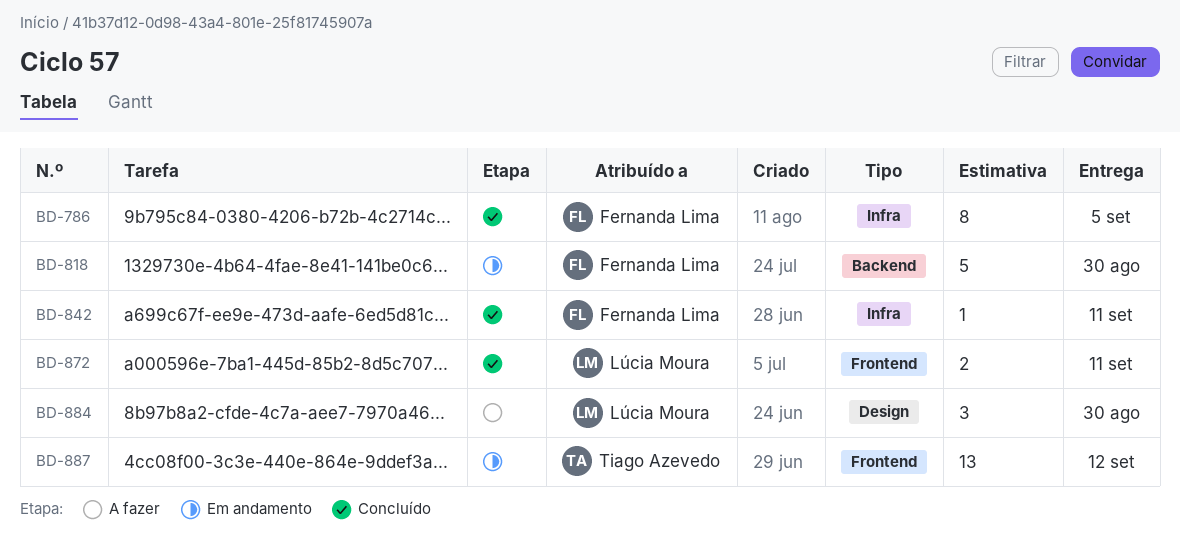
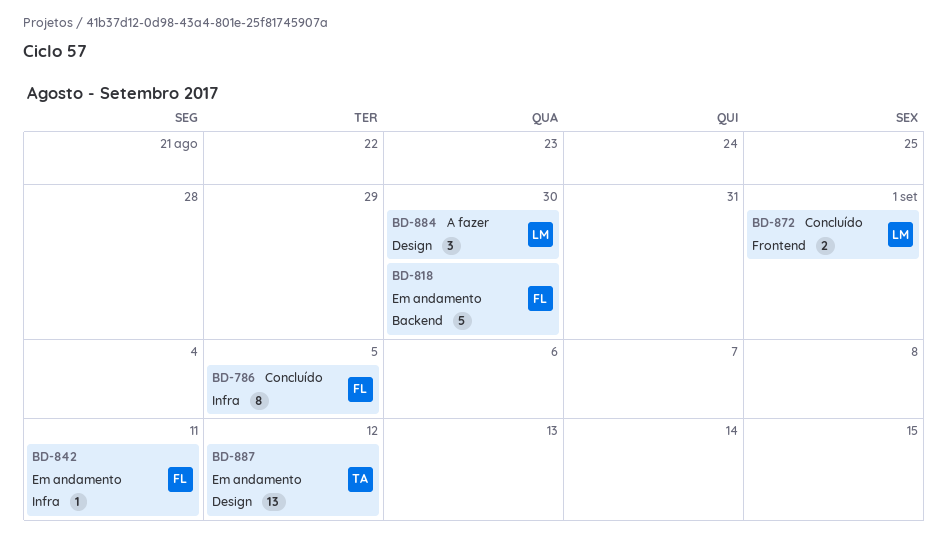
BD-842, status: Concluído -> Em andamento
BD-872, due: Sep 11 -> Sep 1
BD-887, label: Frontend -> Design

